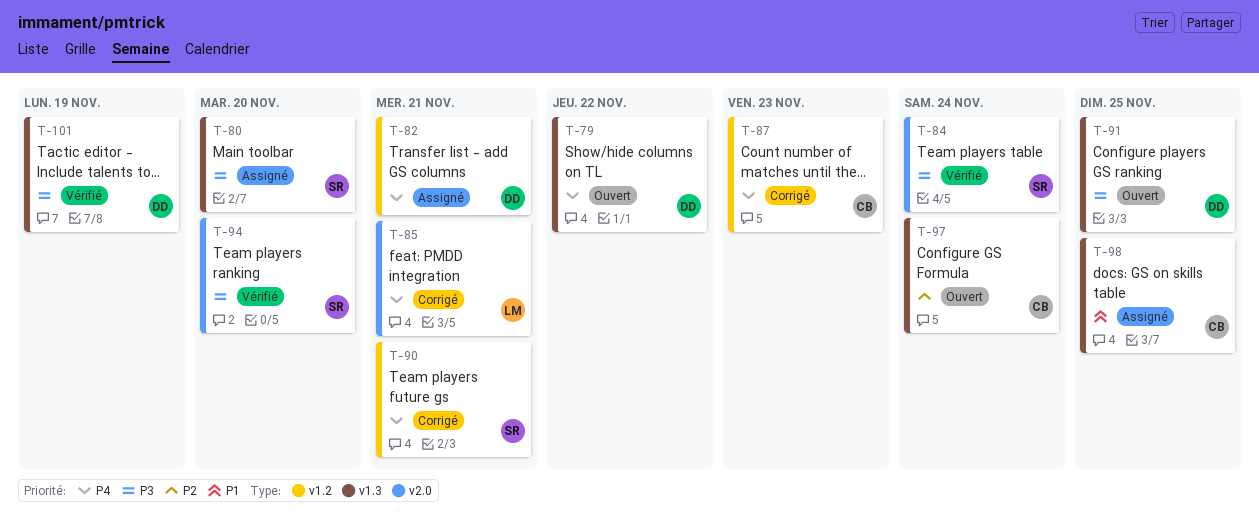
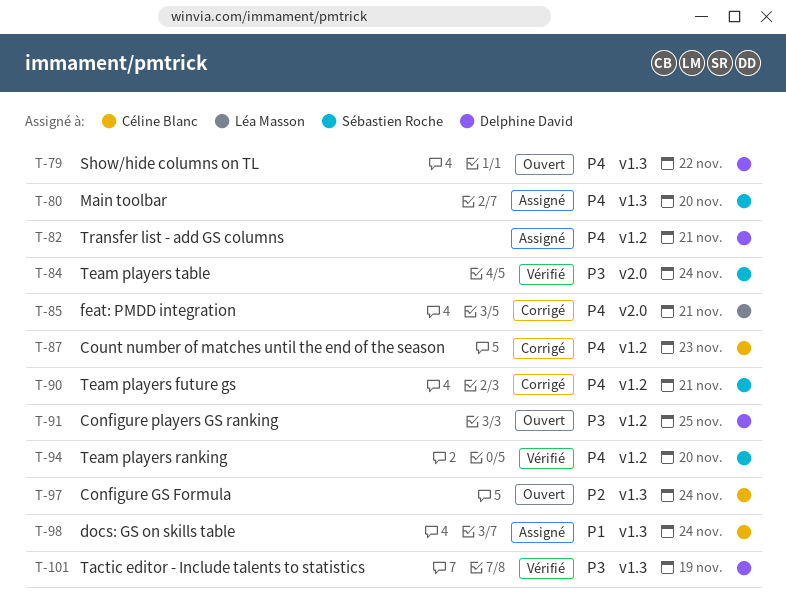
T-80, priority: P3 -> P4
T-91, label: v1.3 -> v1.2
T-94, priority: P3 -> P4
T-94, label: v2.0 -> v1.2
T-98, due: Nov 25 -> Nov 24

